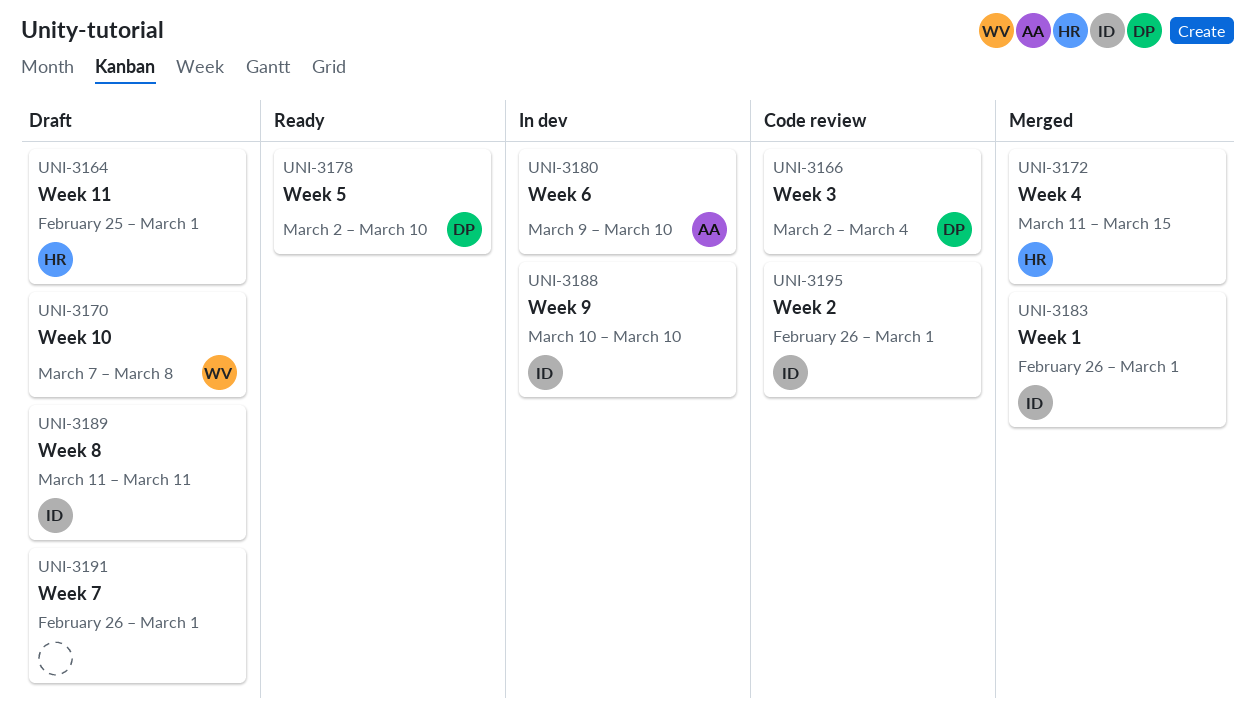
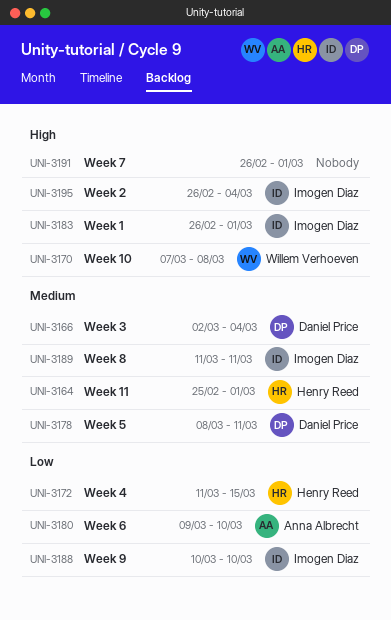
UNI-3178, start: Mar 2 -> Mar 8
UNI-3178, due: Mar 10 -> Mar 11
UNI-3195, due: Mar 1 -> Mar 4

